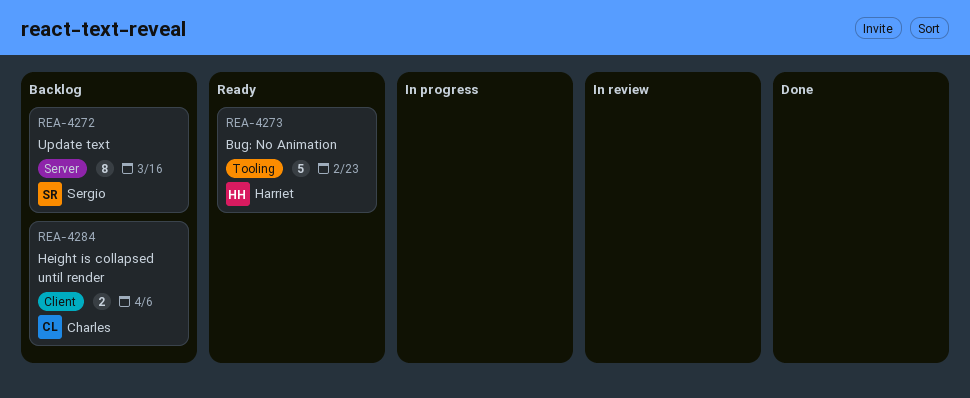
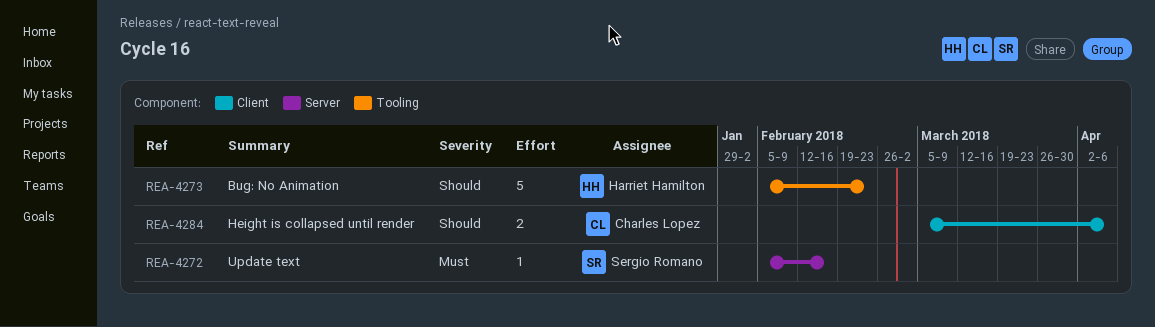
REA-4272, estimate: 8 -> 1
REA-4272, due: Mar 16 -> Feb 16

